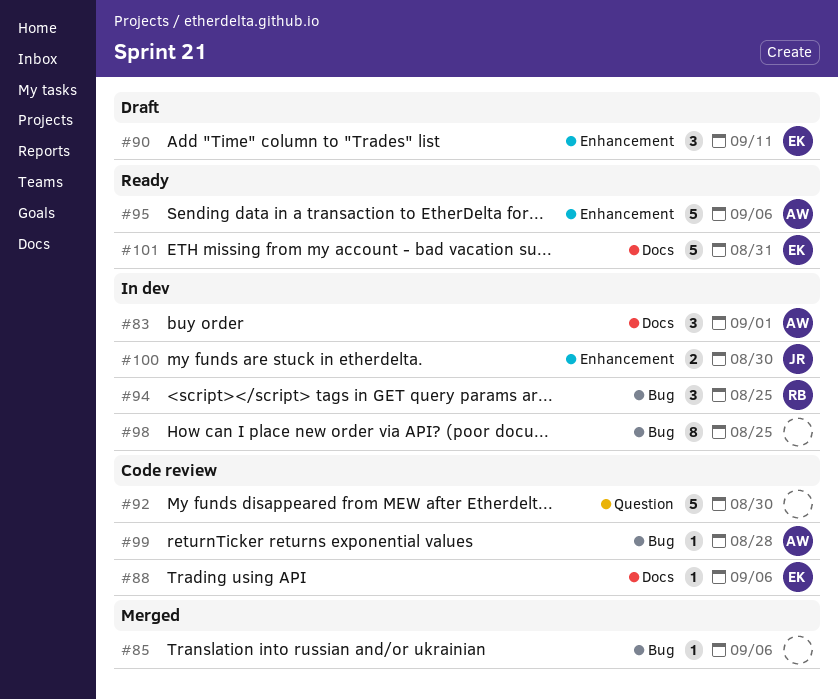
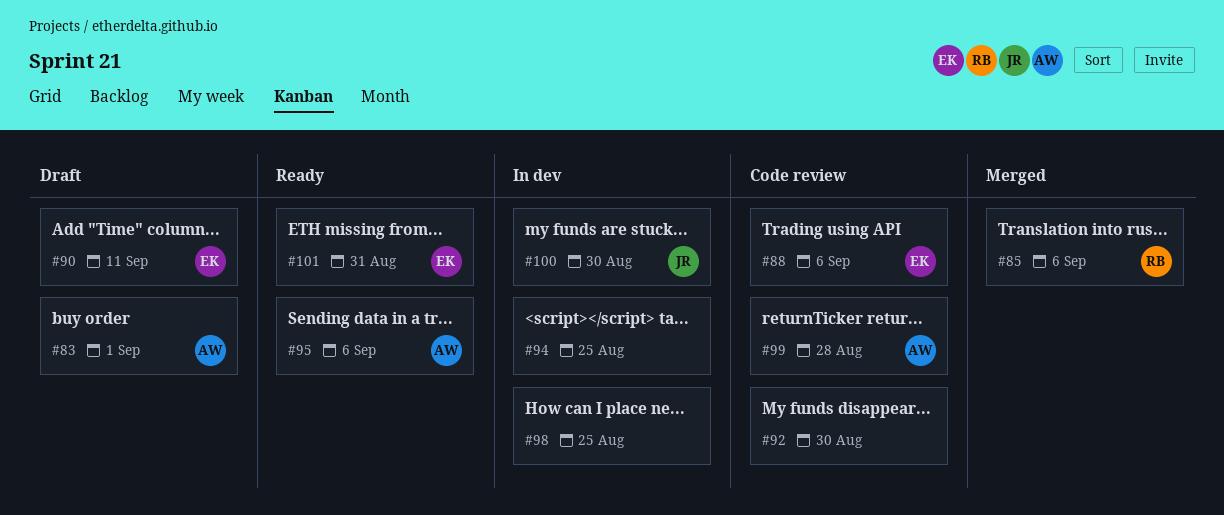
#83, status: In dev -> Draft
#85, owner: none -> RB
#94, owner: RB -> none

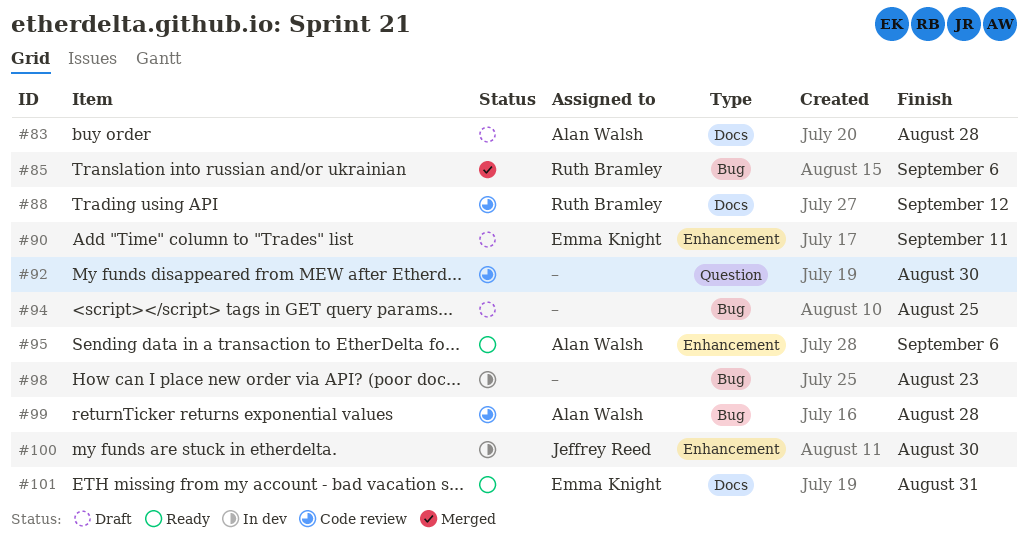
#83, due: Sep 1 -> Aug 28
#88, owner: Emma Knight -> Ruth Bramley
#88, due: Sep 6 -> Sep 12
#94, status: In dev -> Draft
#98, due: Aug 25 -> Aug 23

